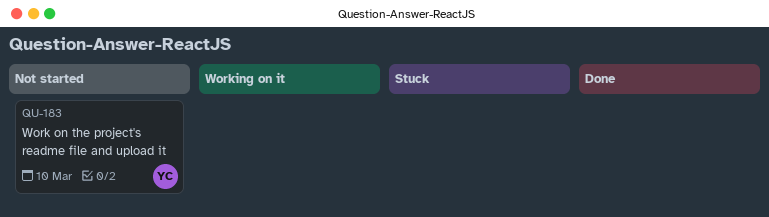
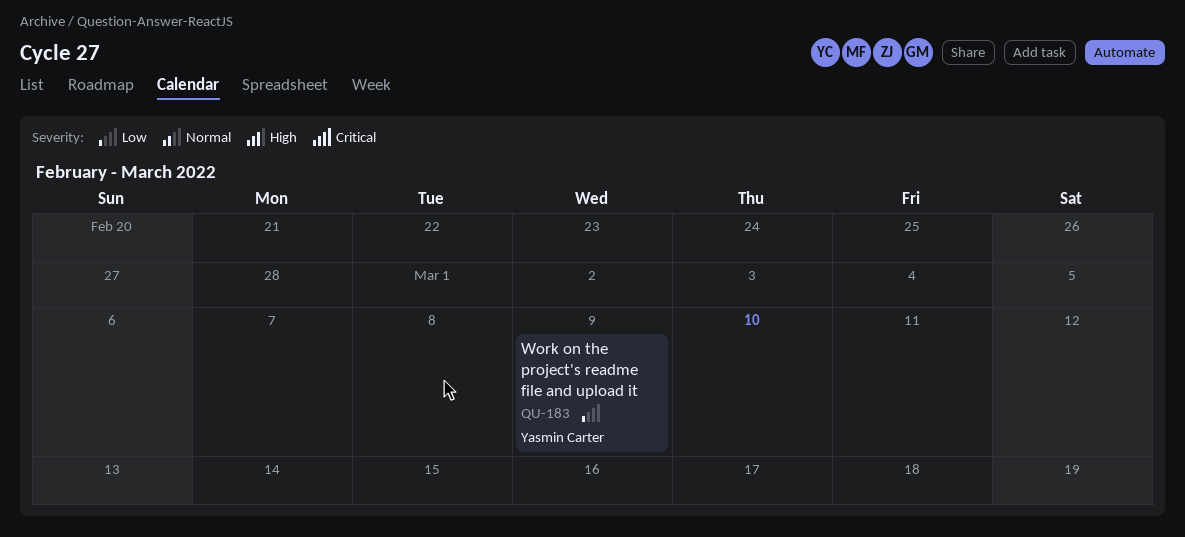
QU-183, due: Mar 10 -> Mar 9

